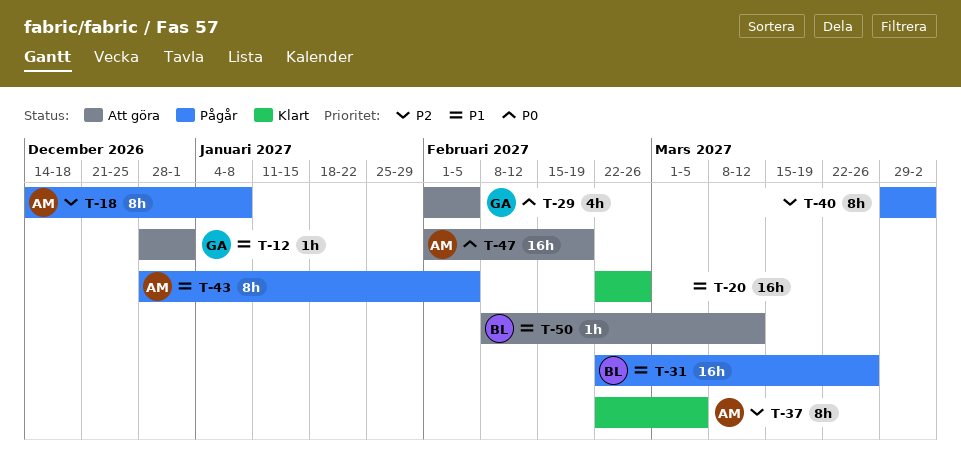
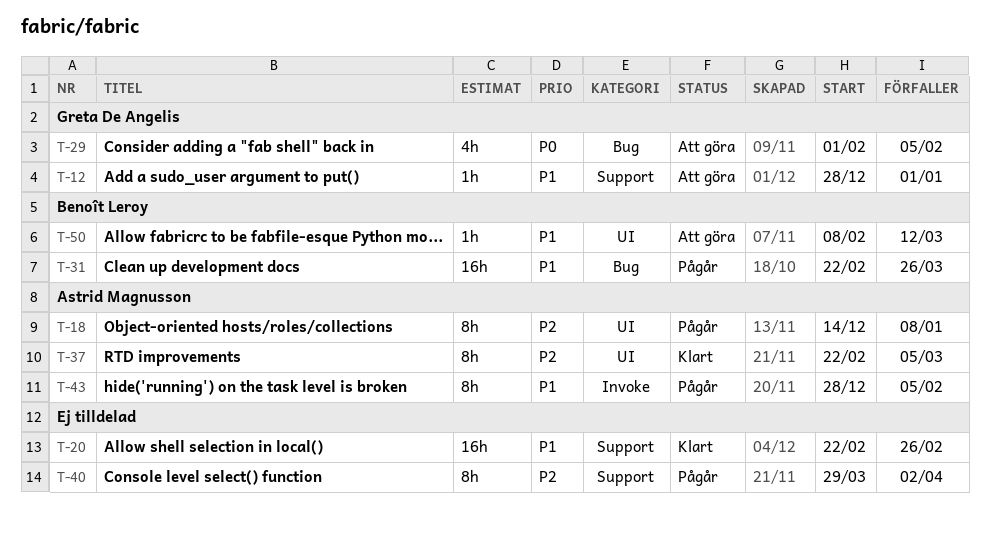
T-47: present -> none

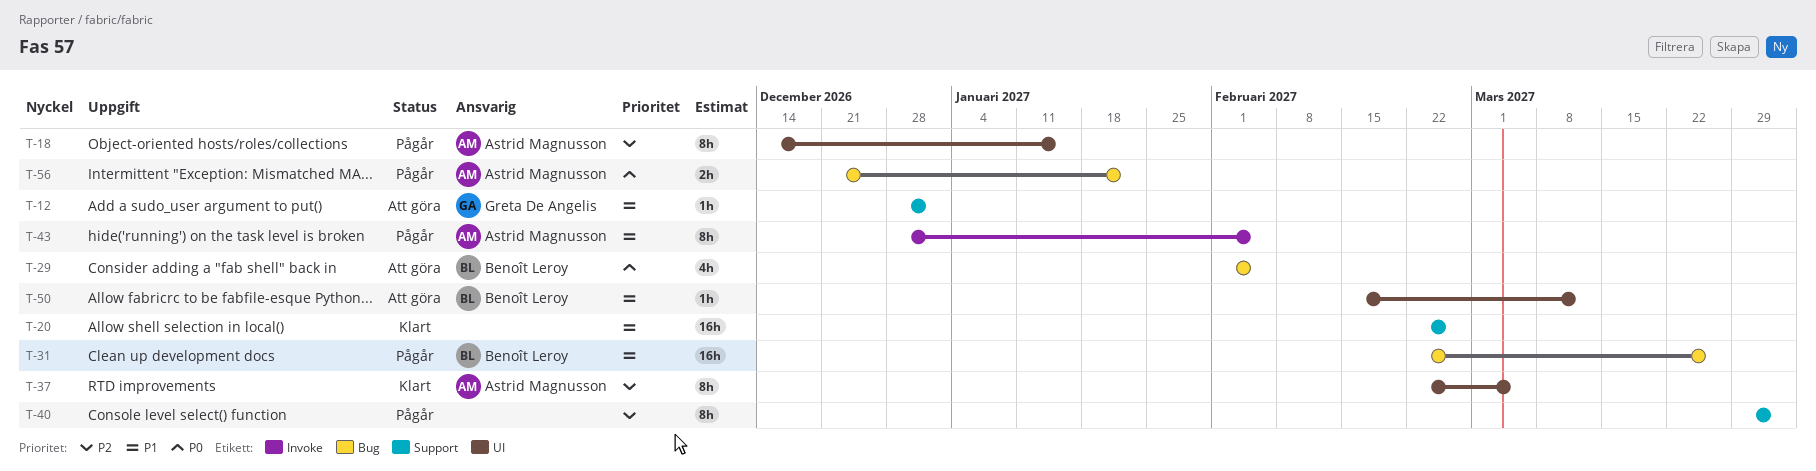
T-18, due: Jan 8 -> Jan 15
T-29, owner: Greta De Angelis -> Benoît Leroy
T-50, start: Feb 8 -> Feb 15
T-56: none -> present

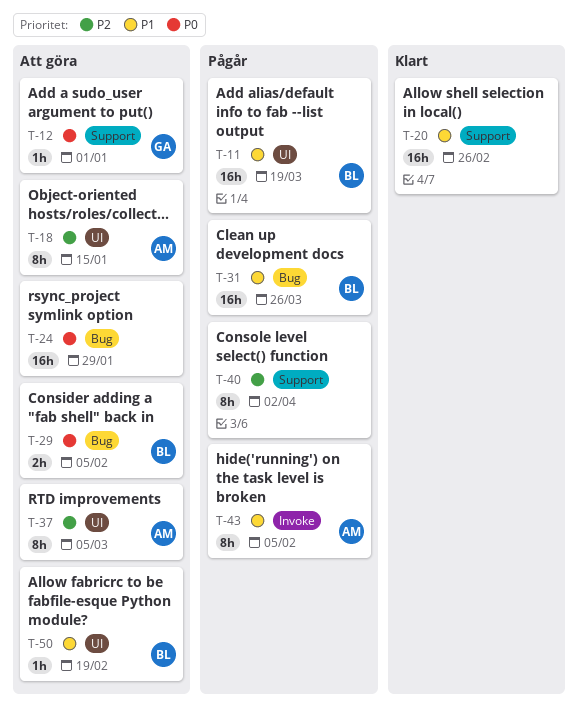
T-11: none -> present
T-12, priority: P1 -> P0
T-18, status: Pågår -> Att göra
T-24: none -> present
T-29, estimate: 4h -> 2h
T-37, status: Klart -> Att göra
T-50, due: Mar 12 -> Feb 19
T-56: present -> none

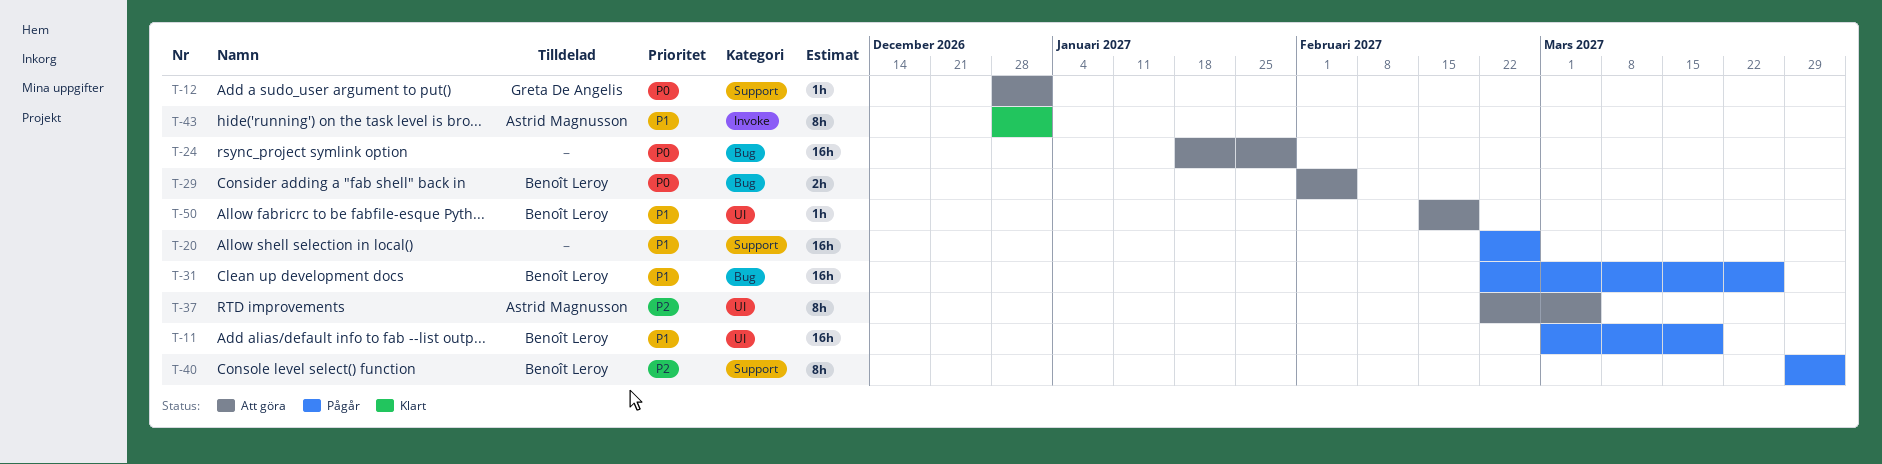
T-18: present -> none
T-20, status: Klart -> Pågår
T-40, owner: none -> Benoît Leroy
T-43, status: Pågår -> Klart
T-43, due: Feb 5 -> Jan 1

